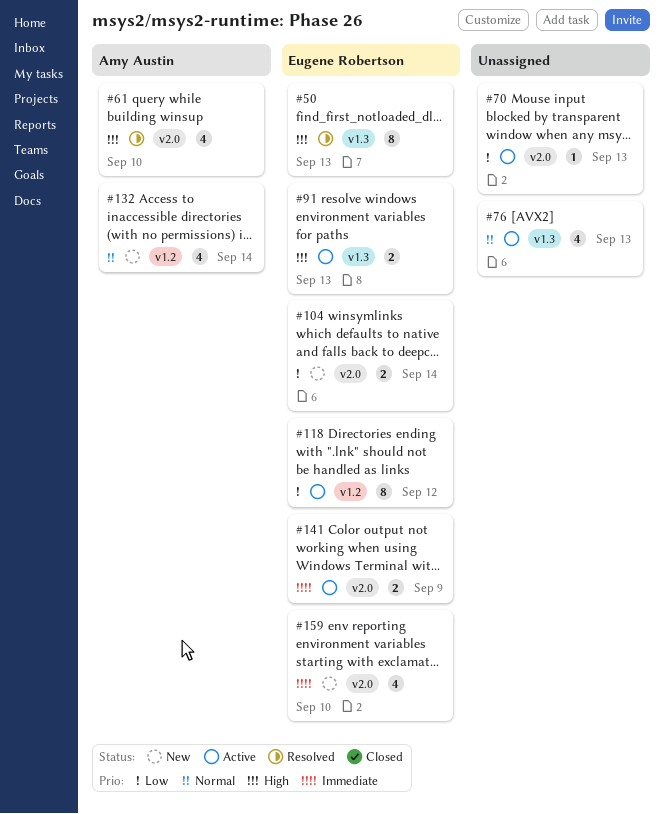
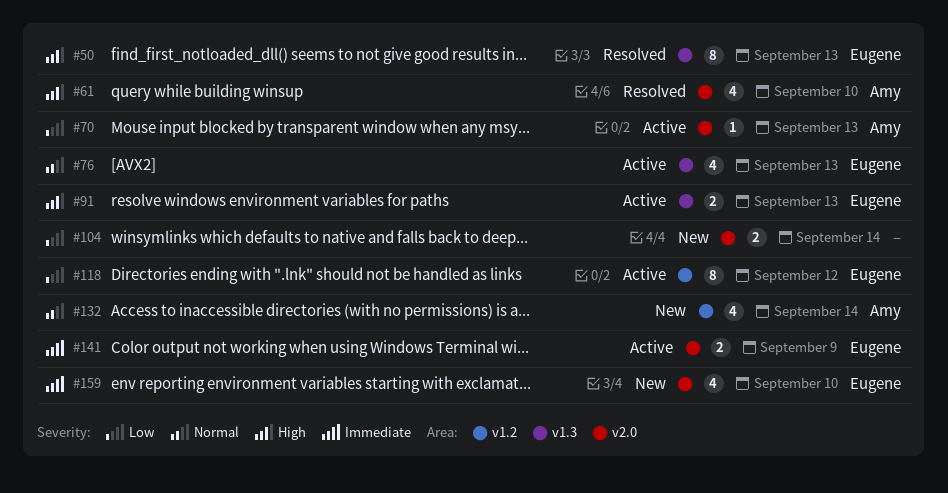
#70, owner: none -> Amy Austin
#76, owner: none -> Eugene Robertson
#104, owner: Eugene Robertson -> none

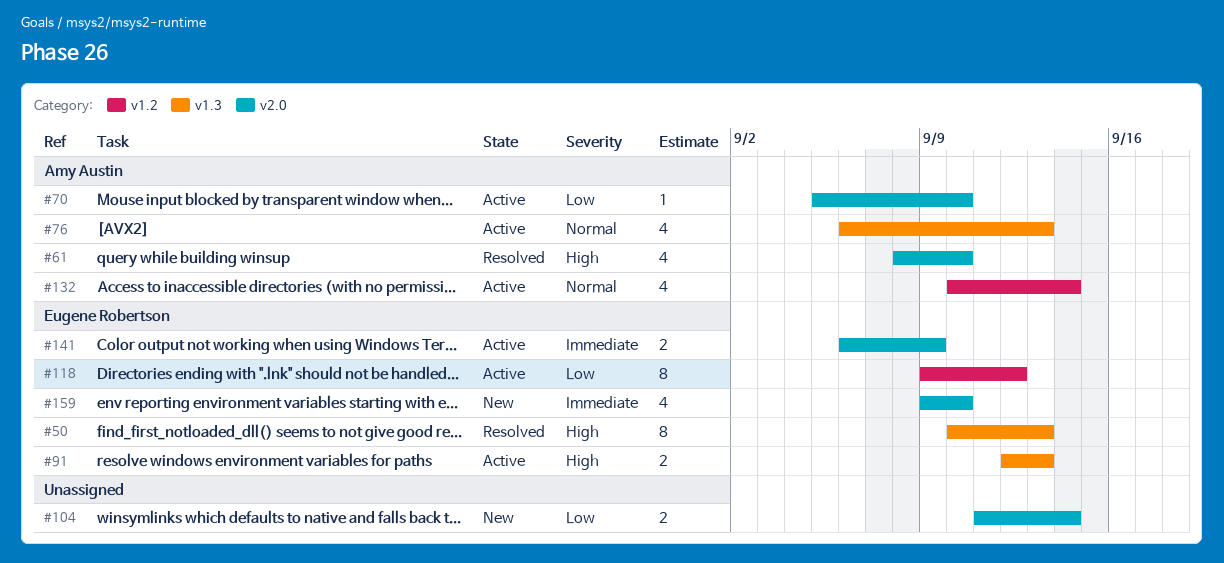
#70, due: Sep 13 -> Sep 10
#76, owner: Eugene Robertson -> Amy Austin
#132, status: New -> Active

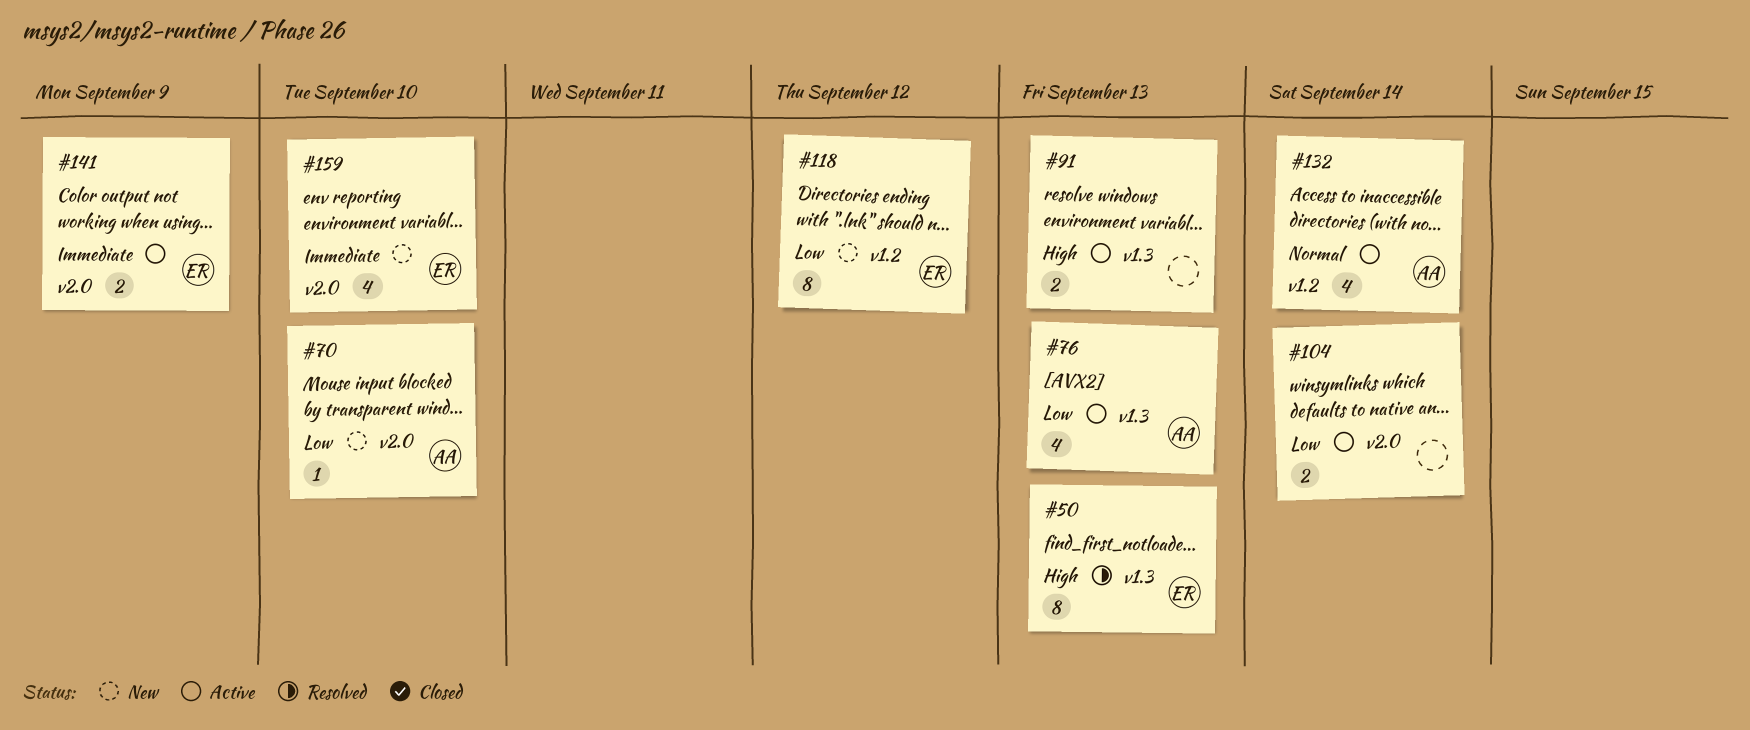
#61: present -> none
#70, status: Active -> New
#76, priority: Normal -> Low
#91, owner: Eugene Robertson -> none
#104, status: New -> Active
#118, status: Active -> New

